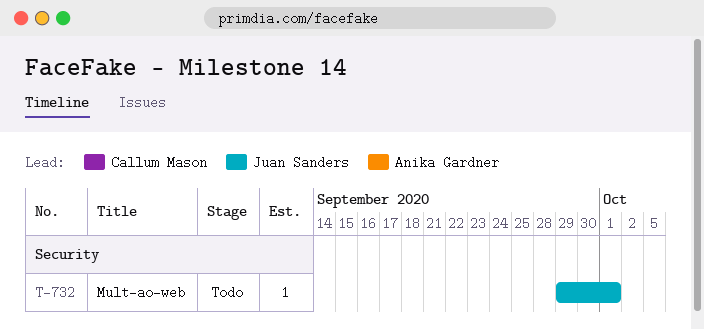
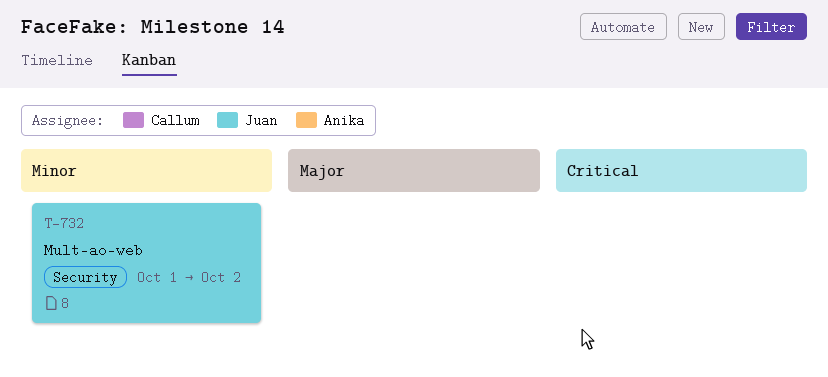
T-732, start: Sep 29 -> Oct 1
T-732, due: Oct 1 -> Oct 2

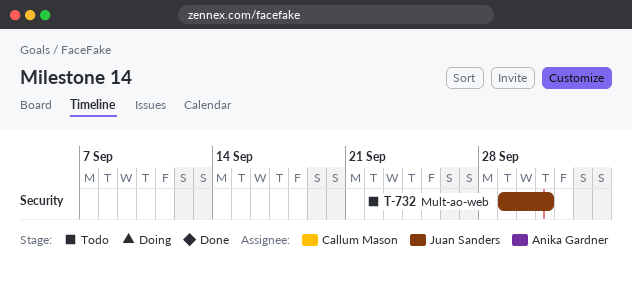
T-732, start: Oct 1 -> Sep 29
T-732, due: Oct 2 -> Oct 1

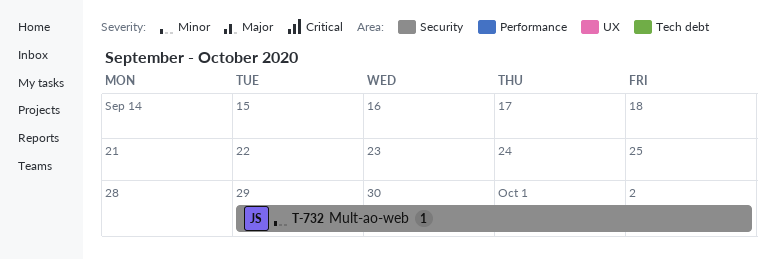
T-732, due: Oct 1 -> Oct 2

